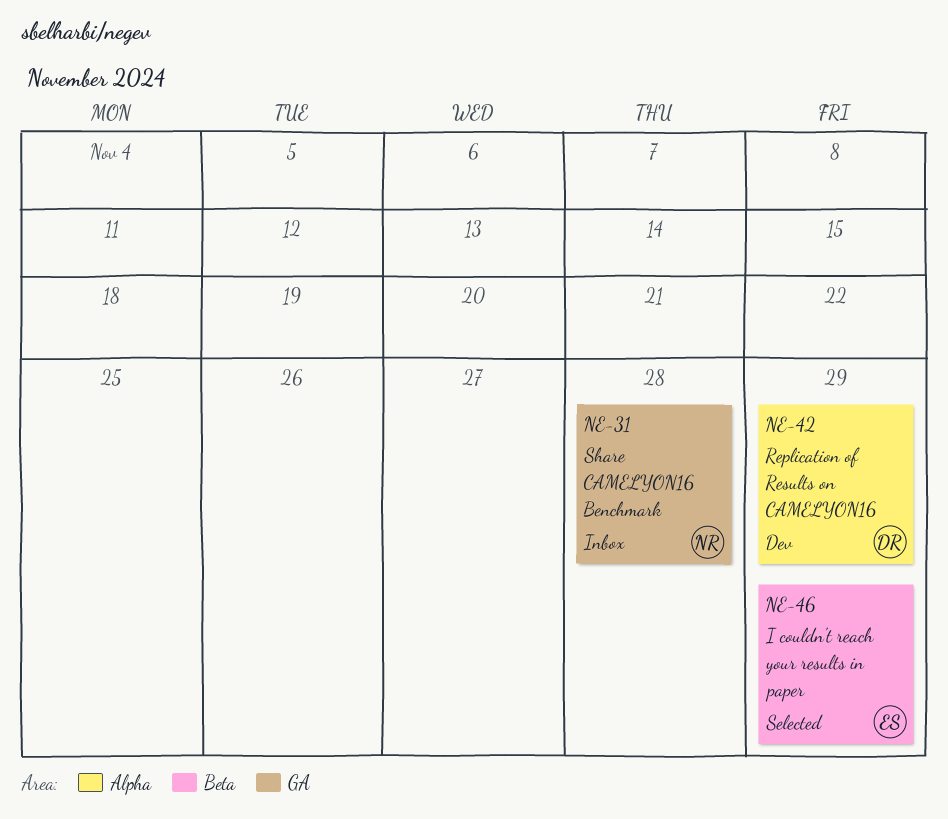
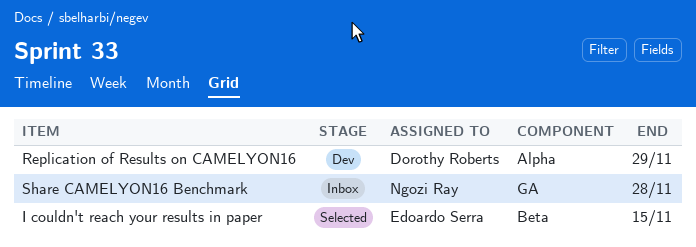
I couldn't reach your results in paper, due: Nov 29 -> Nov 15

